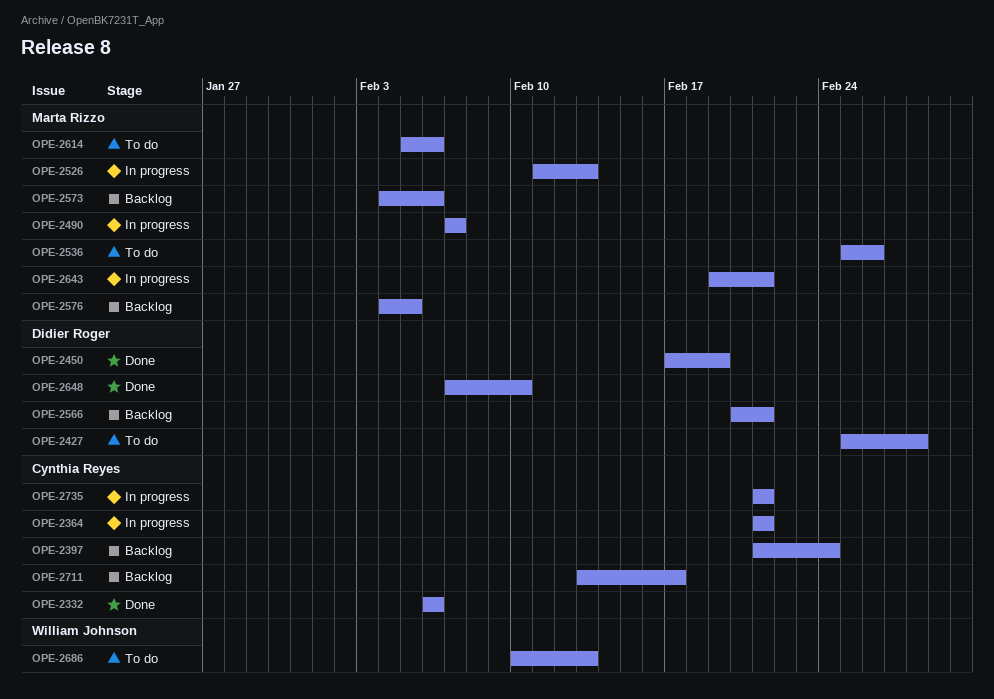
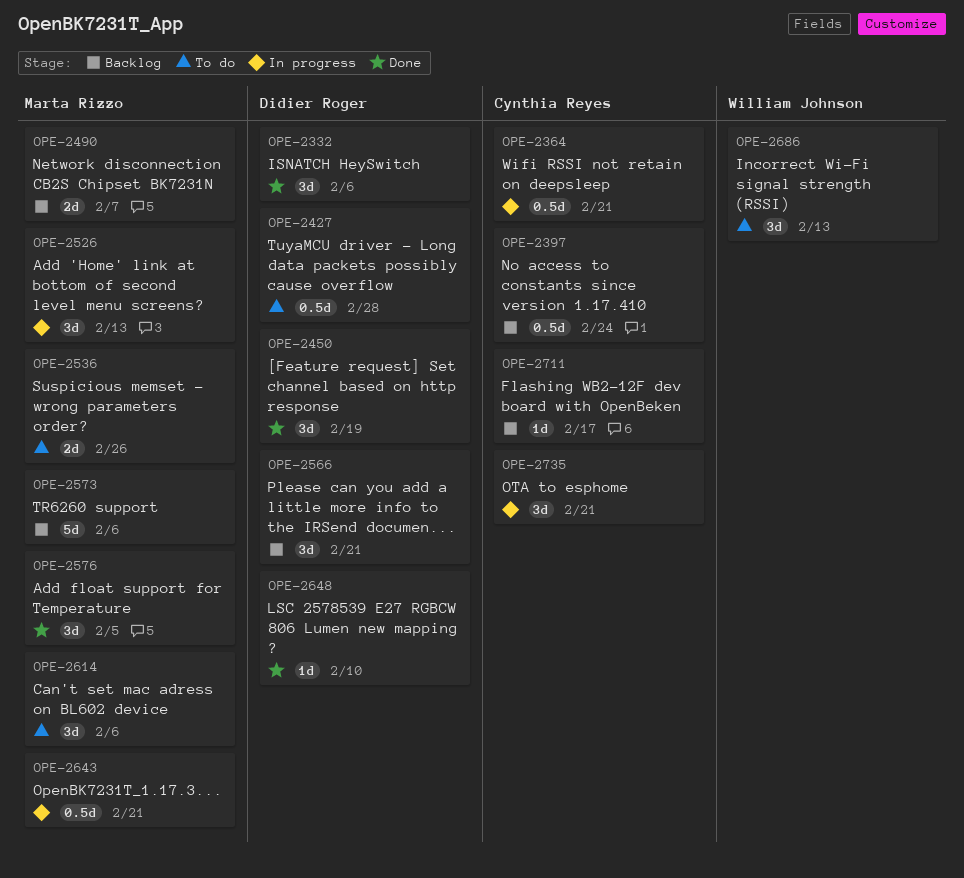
OPE-2332, owner: Cynthia Reyes -> Didier Roger
OPE-2490, status: In progress -> Backlog
OPE-2576, status: Backlog -> Done

